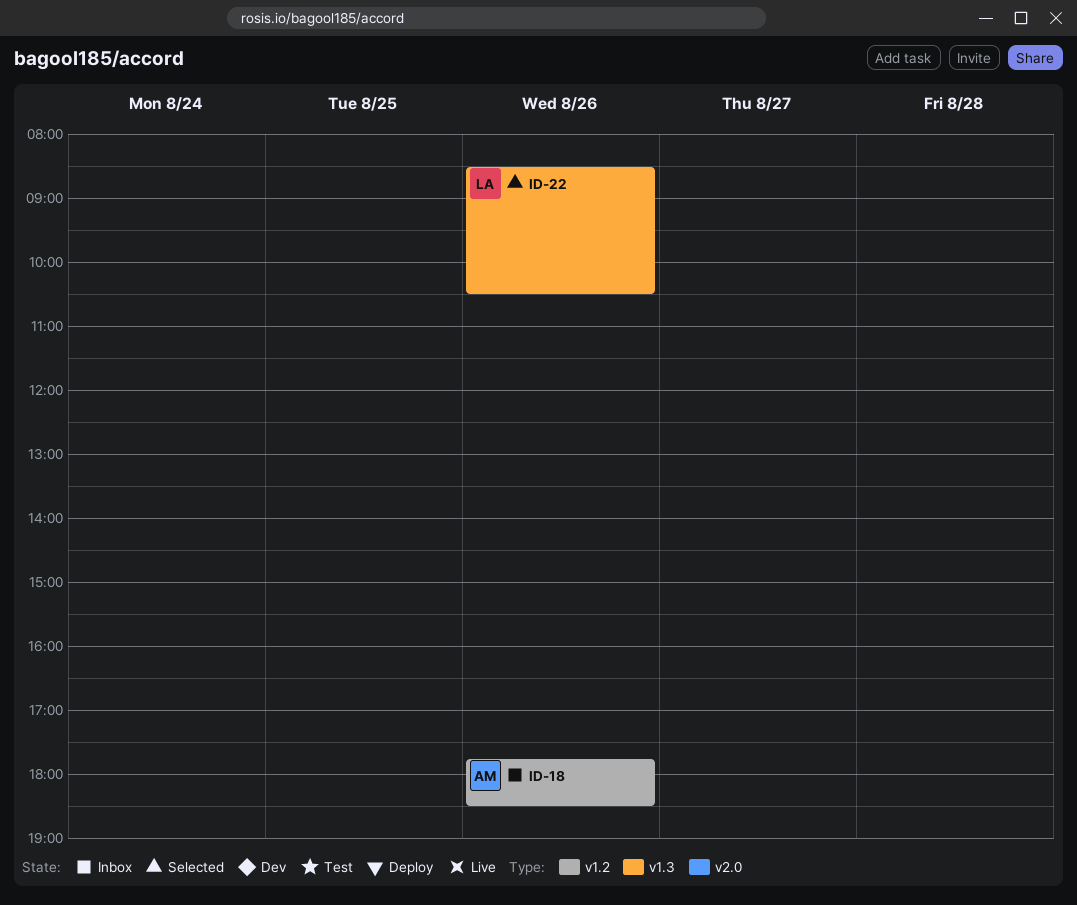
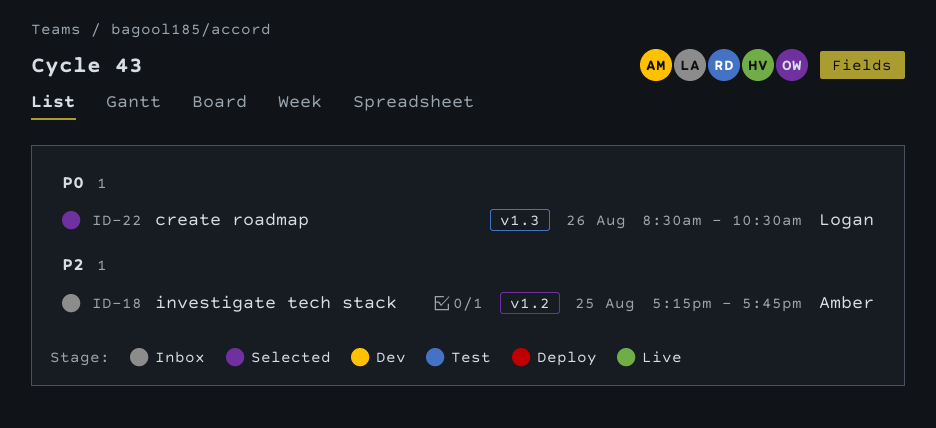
ID-18, day: Aug 26 -> Aug 25
ID-18, begins: 17:45 -> 17:15
ID-18, ends: 18:30 -> 17:45

